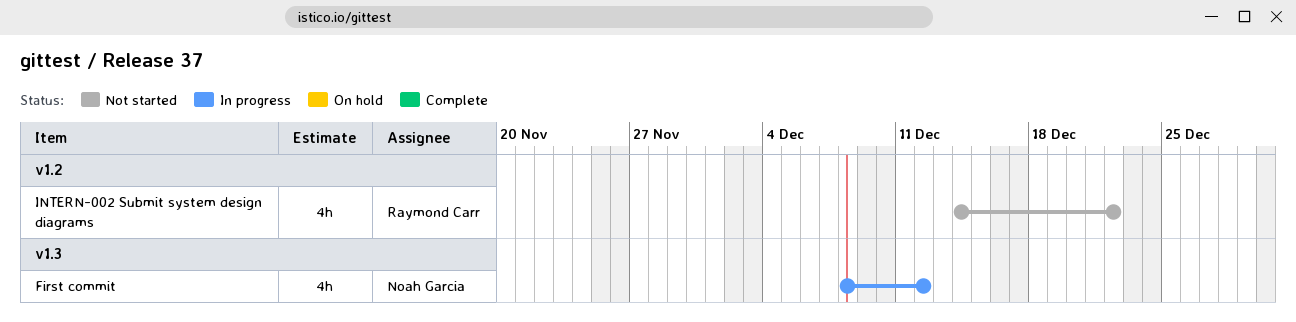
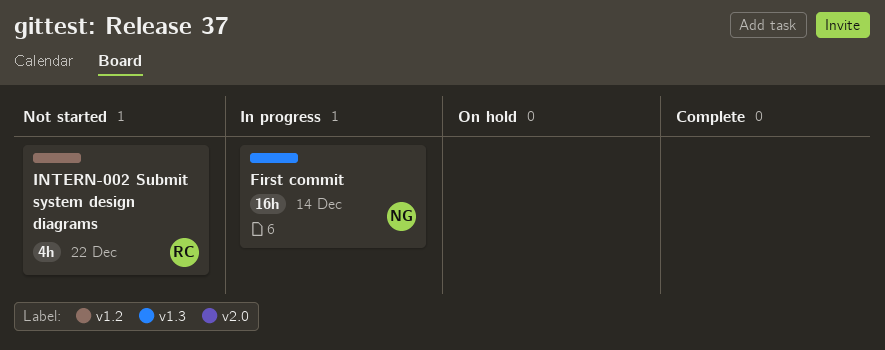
First commit, estimate: 4h -> 16h
First commit, due: Dec 12 -> Dec 14

